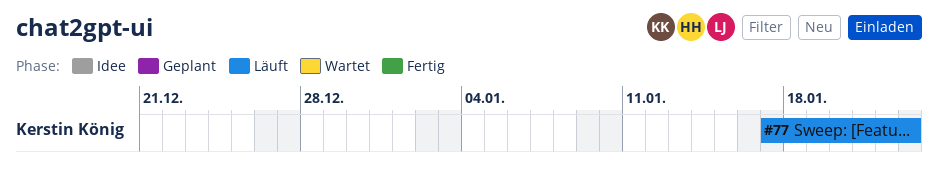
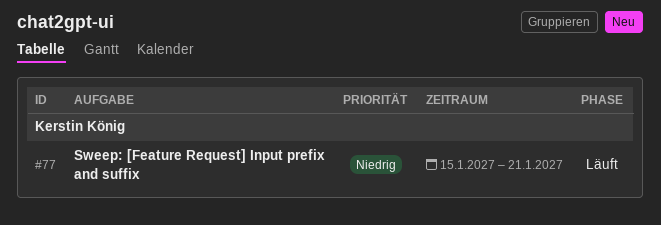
#77, start: Jan 17 -> Jan 15
#77, due: Jan 23 -> Jan 21

